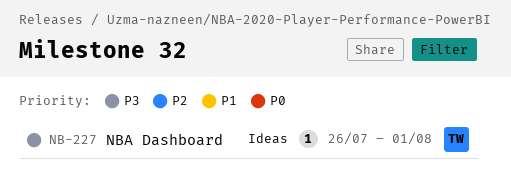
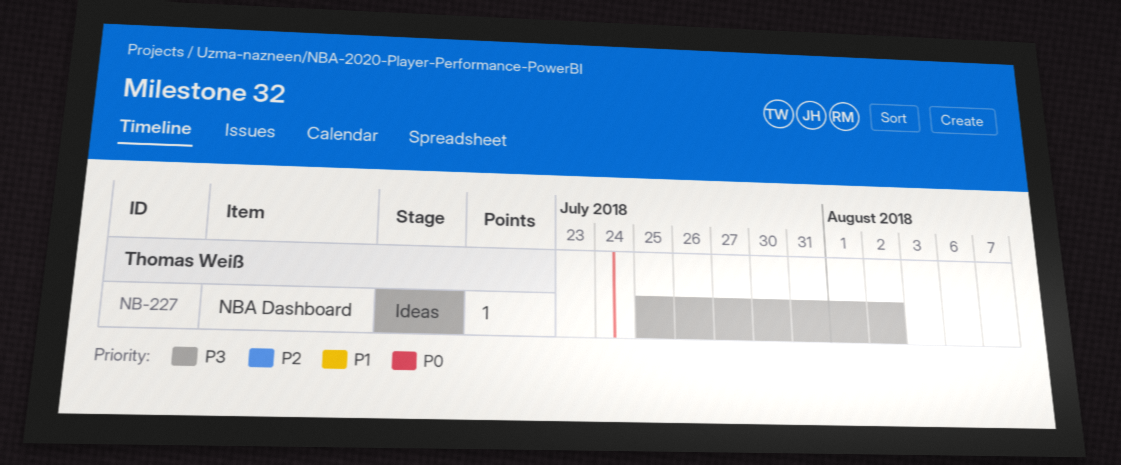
NB-227, start: Jul 26 -> Jul 25
NB-227, due: Aug 1 -> Aug 2

